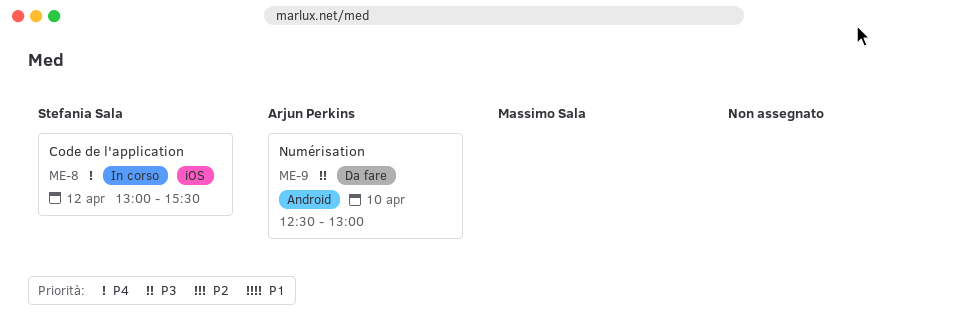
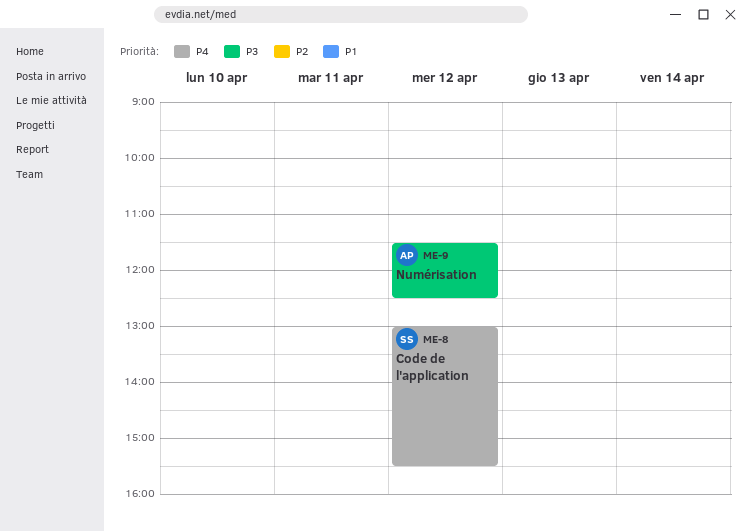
ME-9, day: Apr 10 -> Apr 12
ME-9, begins: 12:30 -> 11:30
ME-9, ends: 13:00 -> 12:30

